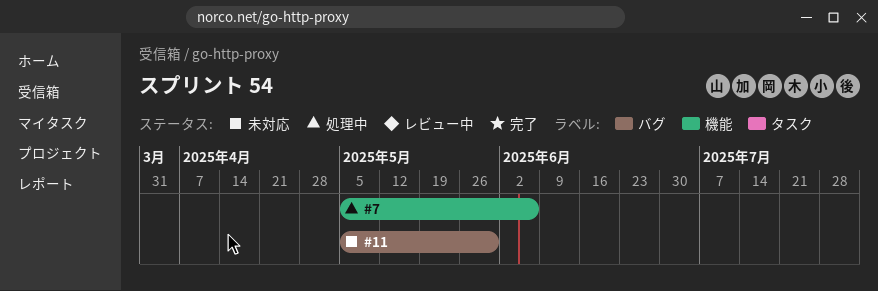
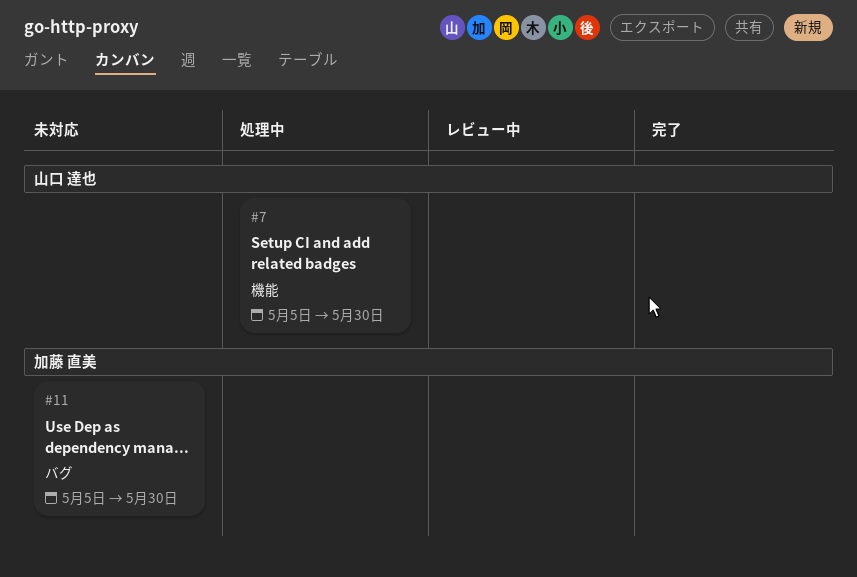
#7, due: Jun 6 -> May 30

